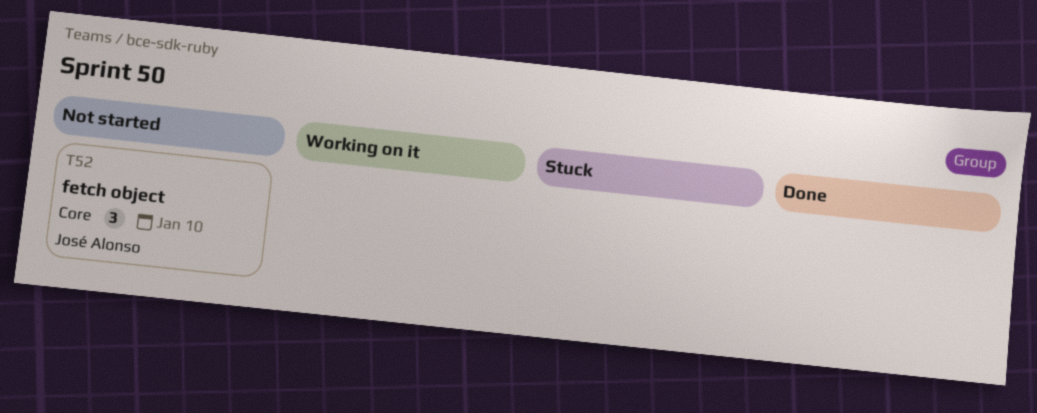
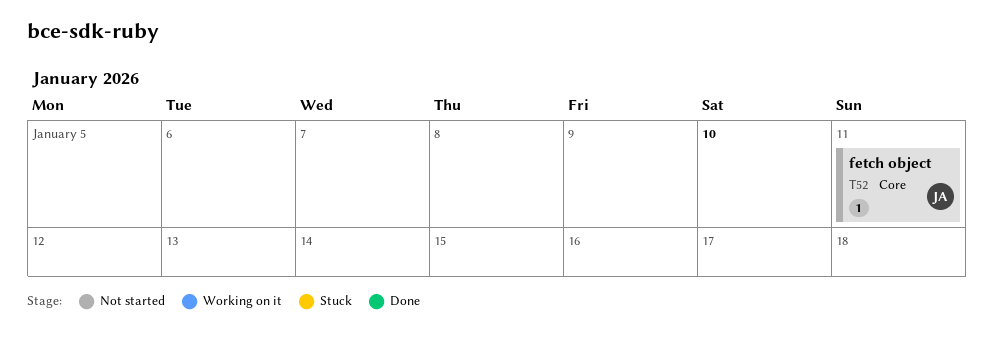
T52, estimate: 3 -> 1
T52, due: Jan 10 -> Jan 11

